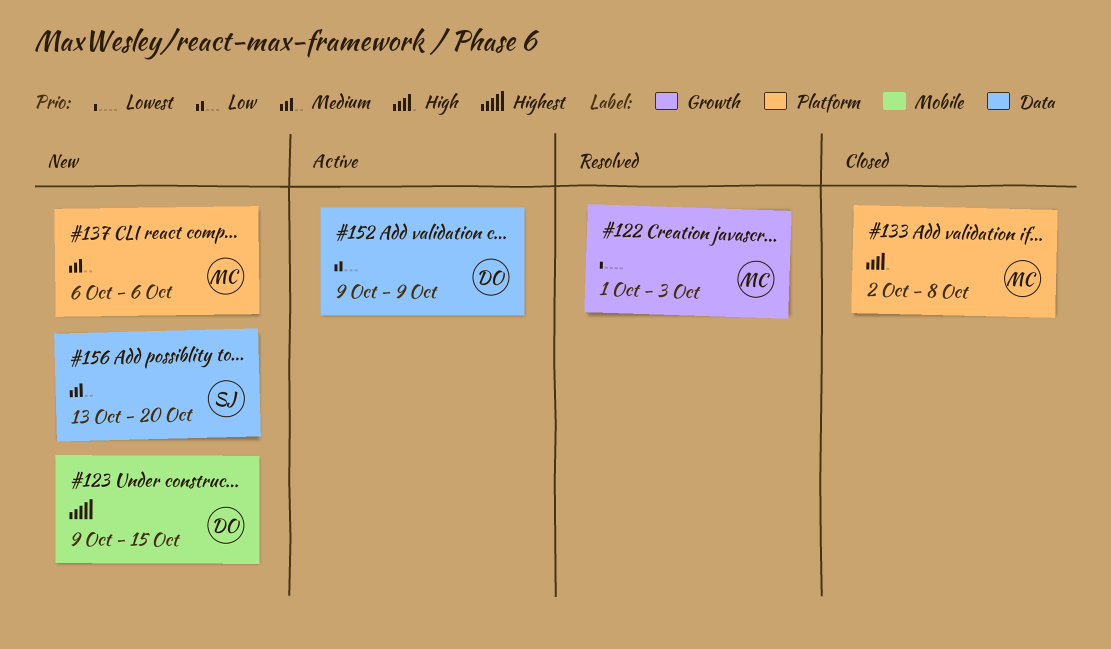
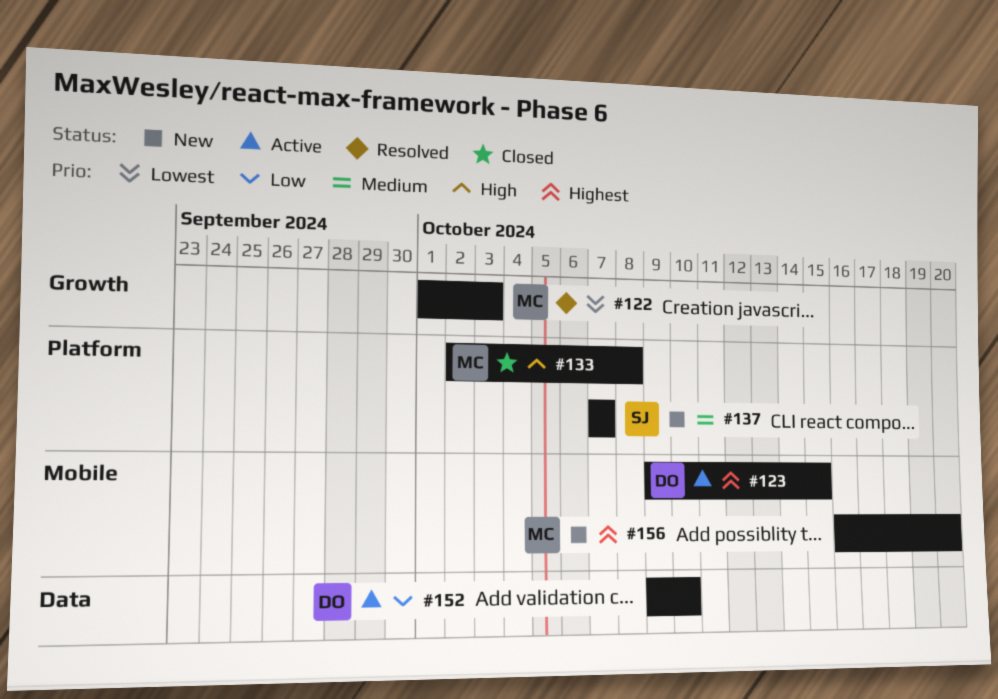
#123, status: New -> Active
#137, owner: MC -> SJ
#137, start: Oct 6 -> Oct 7
#137, due: Oct 6 -> Oct 7
#152, due: Oct 9 -> Oct 10
#156, owner: SJ -> MC
#156, priority: Medium -> Highest
#156, label: Data -> Mobile
#156, start: Oct 13 -> Oct 16

